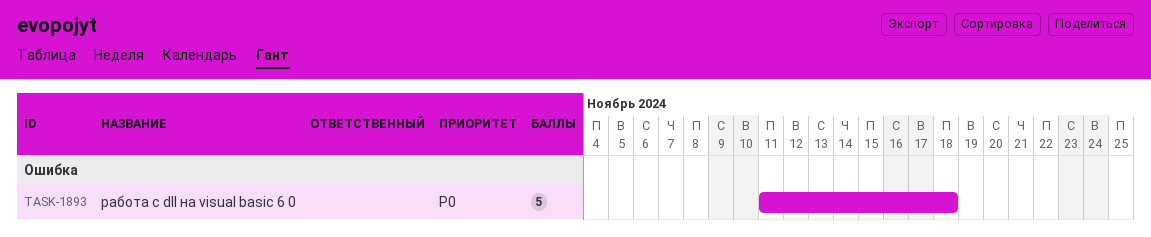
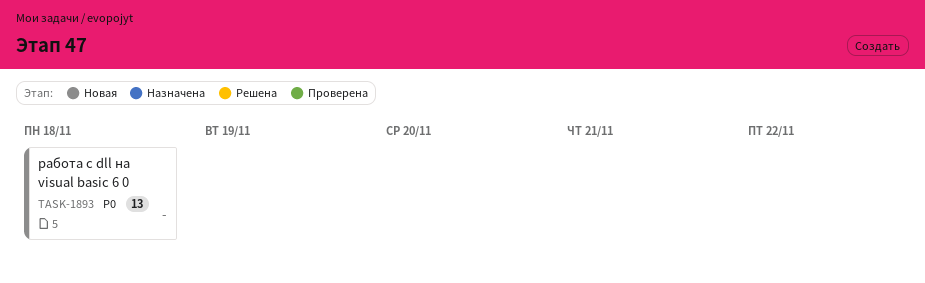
TASK-1893, estimate: 5 -> 13

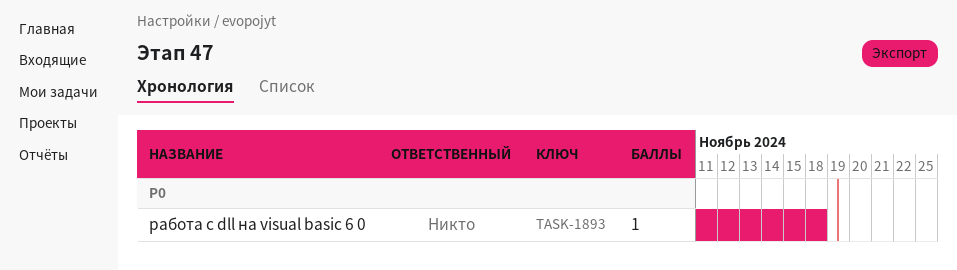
TASK-1893, estimate: 13 -> 1

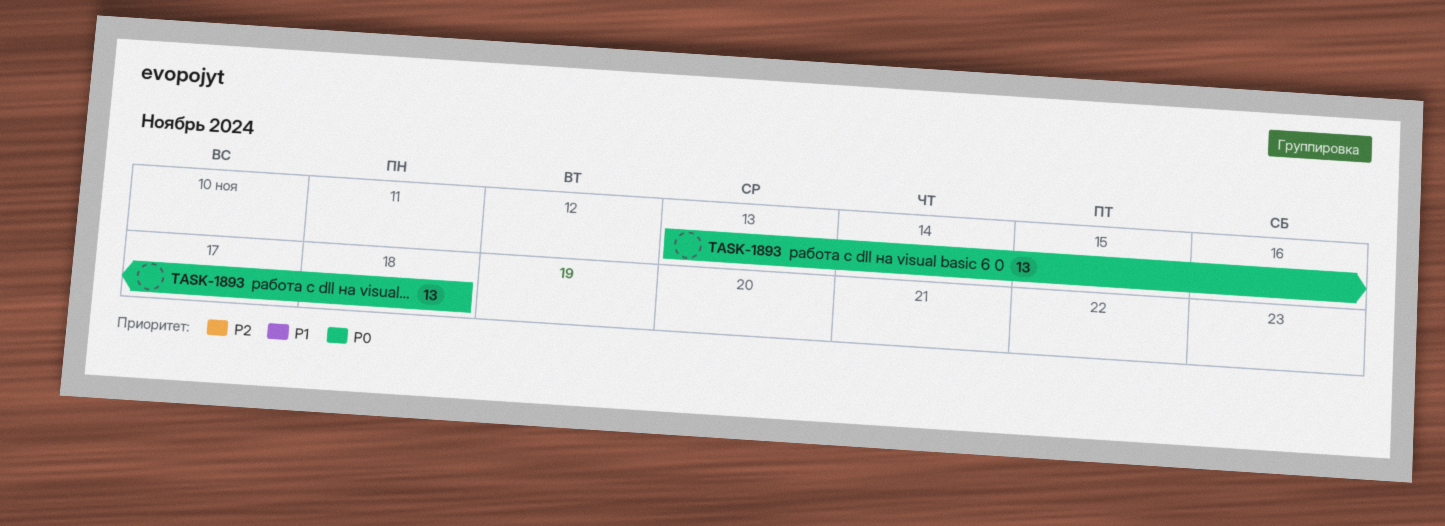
TASK-1893, estimate: 1 -> 13
TASK-1893, start: Nov 11 -> Nov 13

